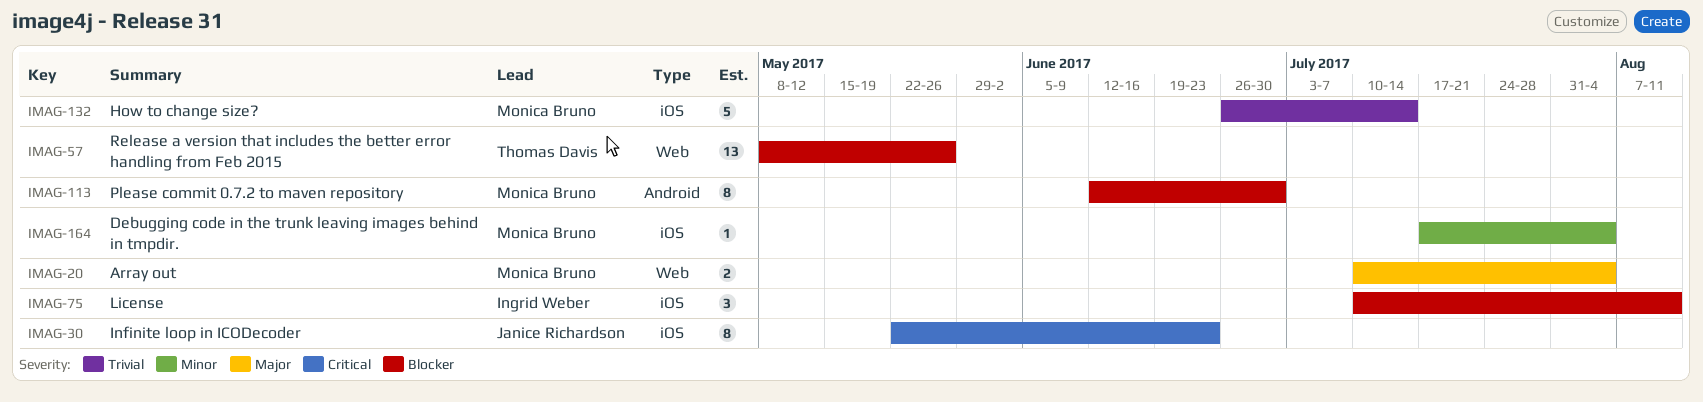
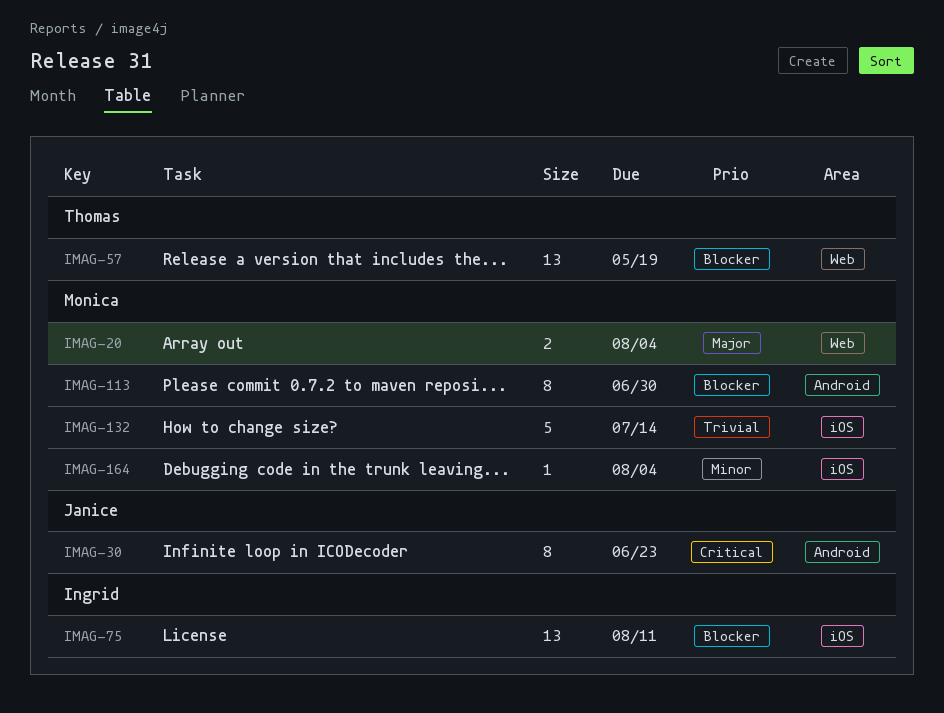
IMAG-30, label: iOS -> Android
IMAG-57, due: May 26 -> May 19
IMAG-75, estimate: 3 -> 13

